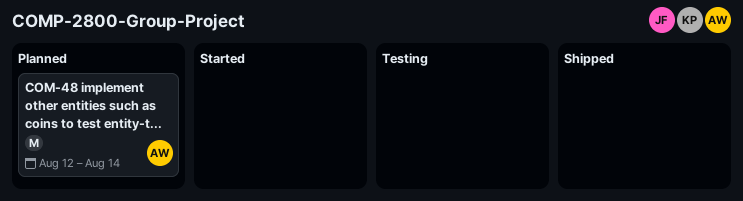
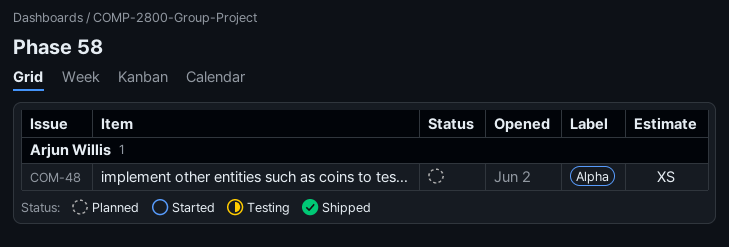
COM-48, estimate: M -> XS

